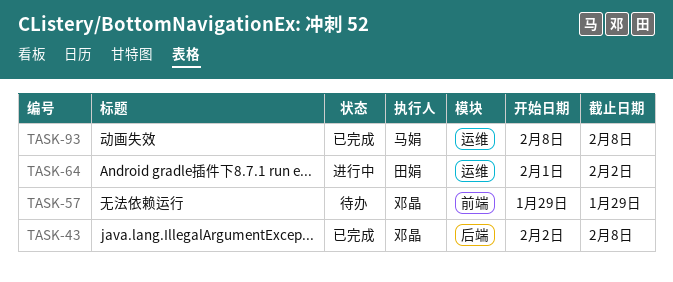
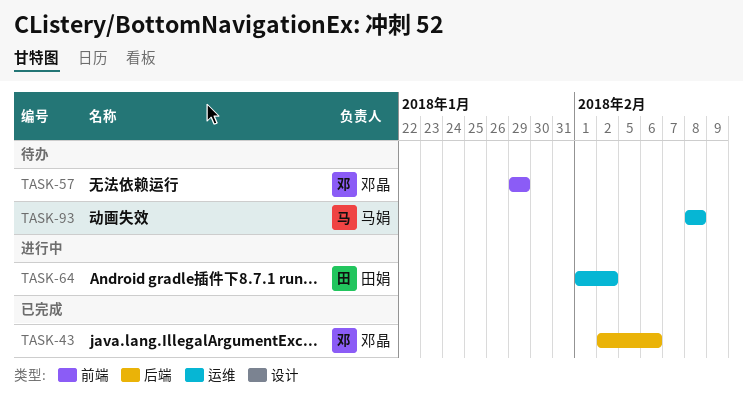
TASK-43, due: Feb 8 -> Feb 6
TASK-93, status: 已完成 -> 待办

